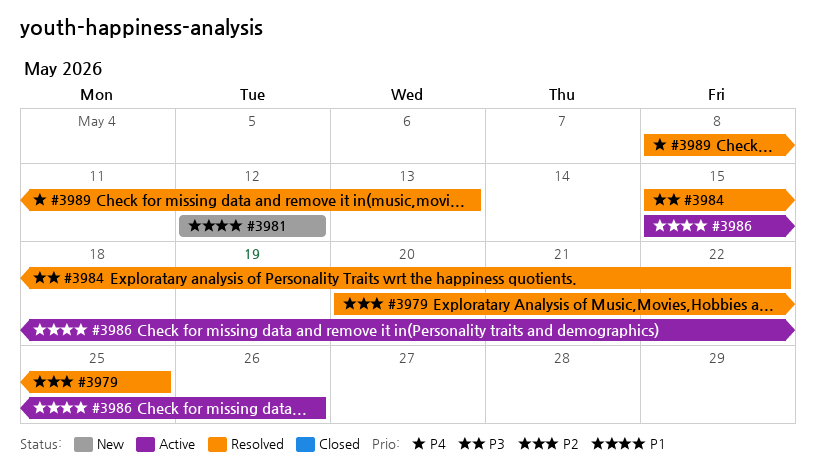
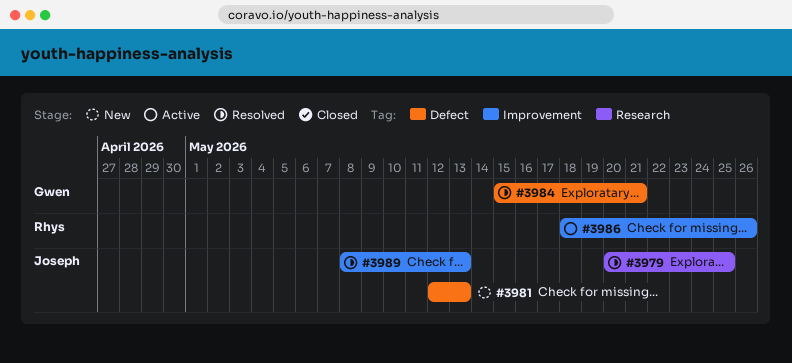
#3981, due: May 12 -> May 13
#3984, due: May 22 -> May 21
#3986, start: May 15 -> May 18

